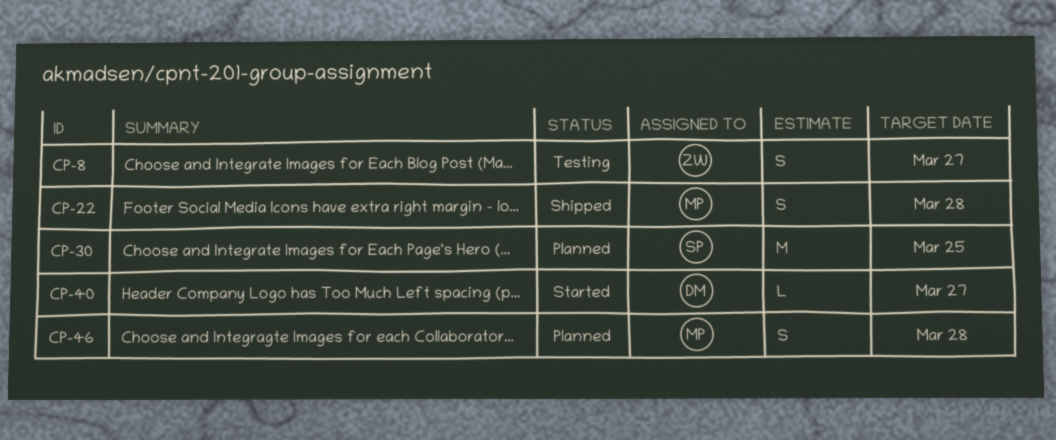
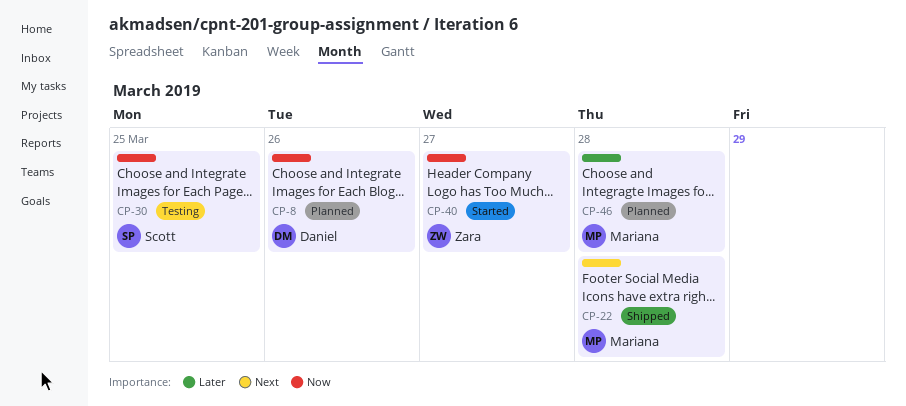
CP-8, status: Testing -> Planned
CP-8, owner: Zara -> Daniel
CP-8, due: Mar 27 -> Mar 26
CP-30, status: Planned -> Testing
CP-40, owner: Daniel -> Zara

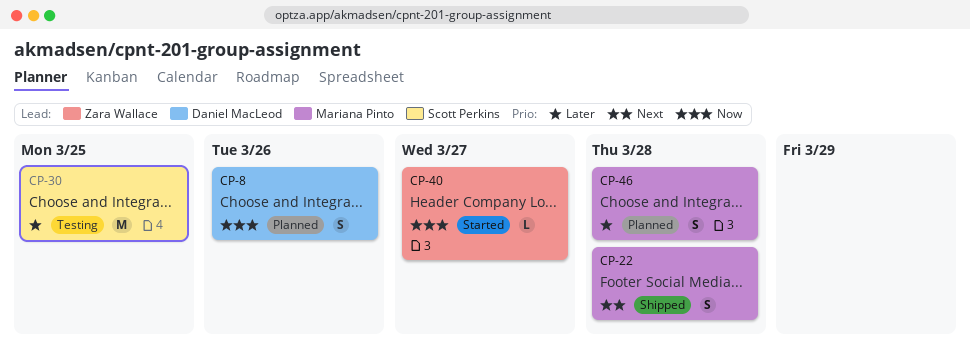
CP-30, priority: Now -> Later

